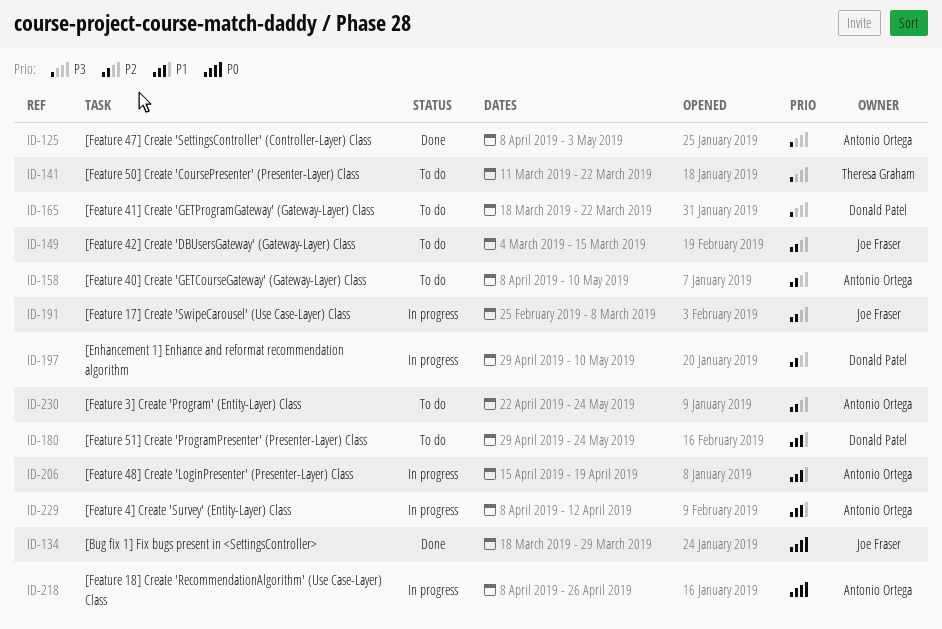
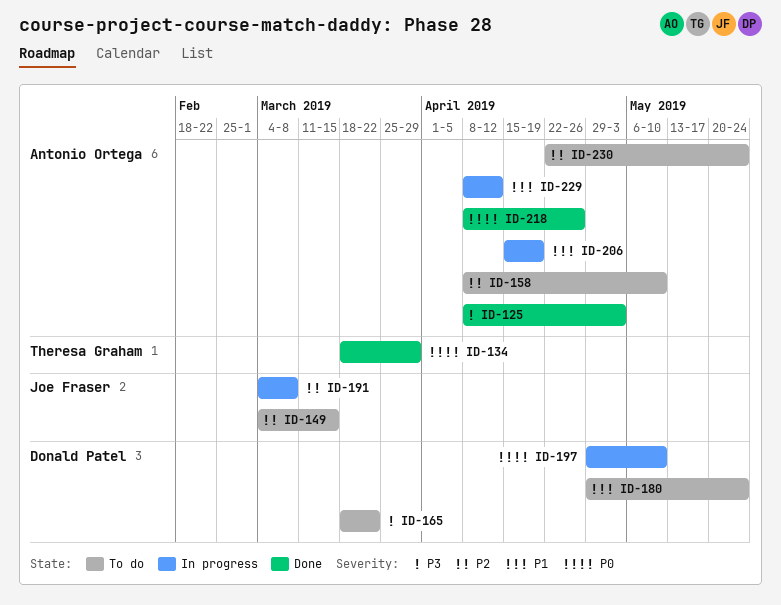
ID-134, owner: Joe Fraser -> Theresa Graham
ID-141: present -> none
ID-191, start: Feb 25 -> Mar 4
ID-197, priority: P2 -> P0
ID-218, status: In progress -> Done

